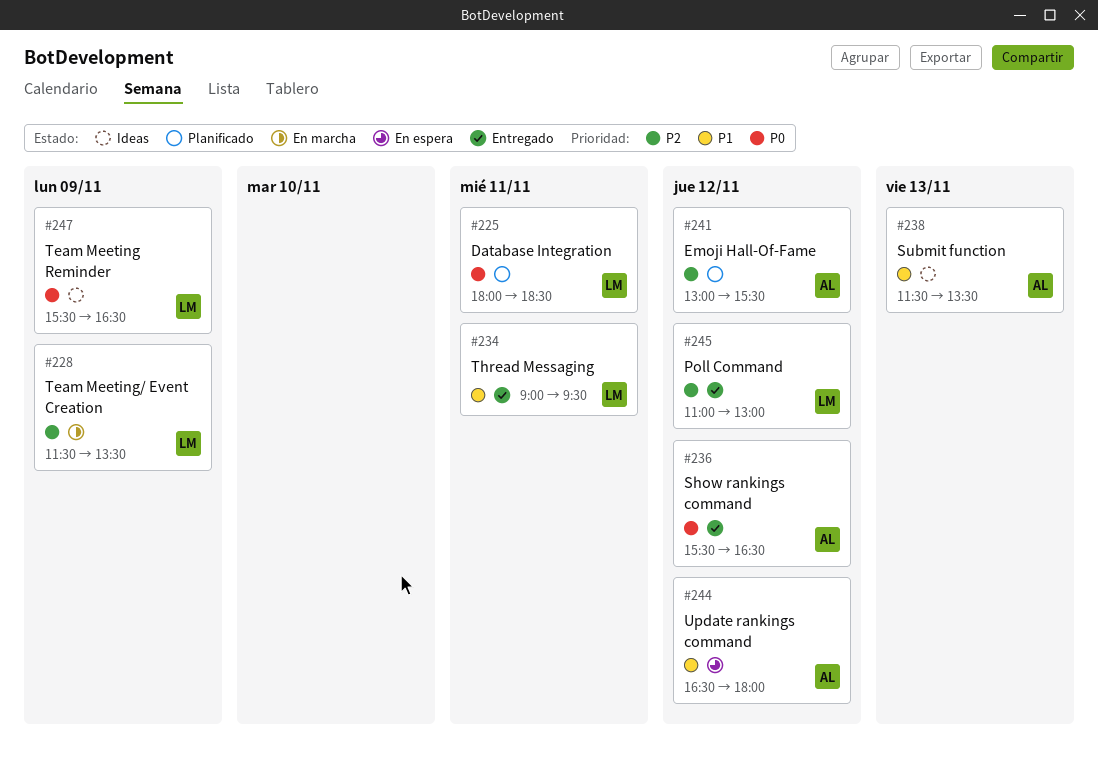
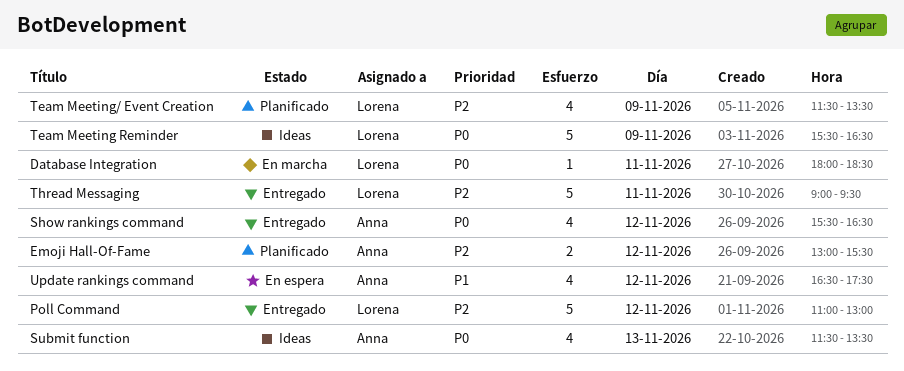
Database Integration, status: Planificado -> En marcha
Submit function, priority: P1 -> P0
Team Meeting/ Event Creation, status: En marcha -> Planificado
Thread Messaging, priority: P1 -> P2
Update rankings command, ends: 18:00 -> 17:30

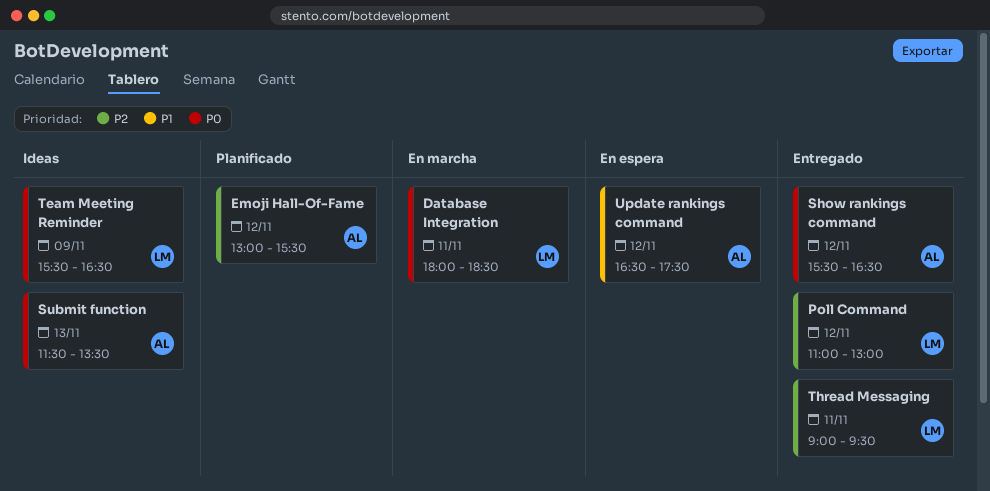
Team Meeting/ Event Creation: present -> none

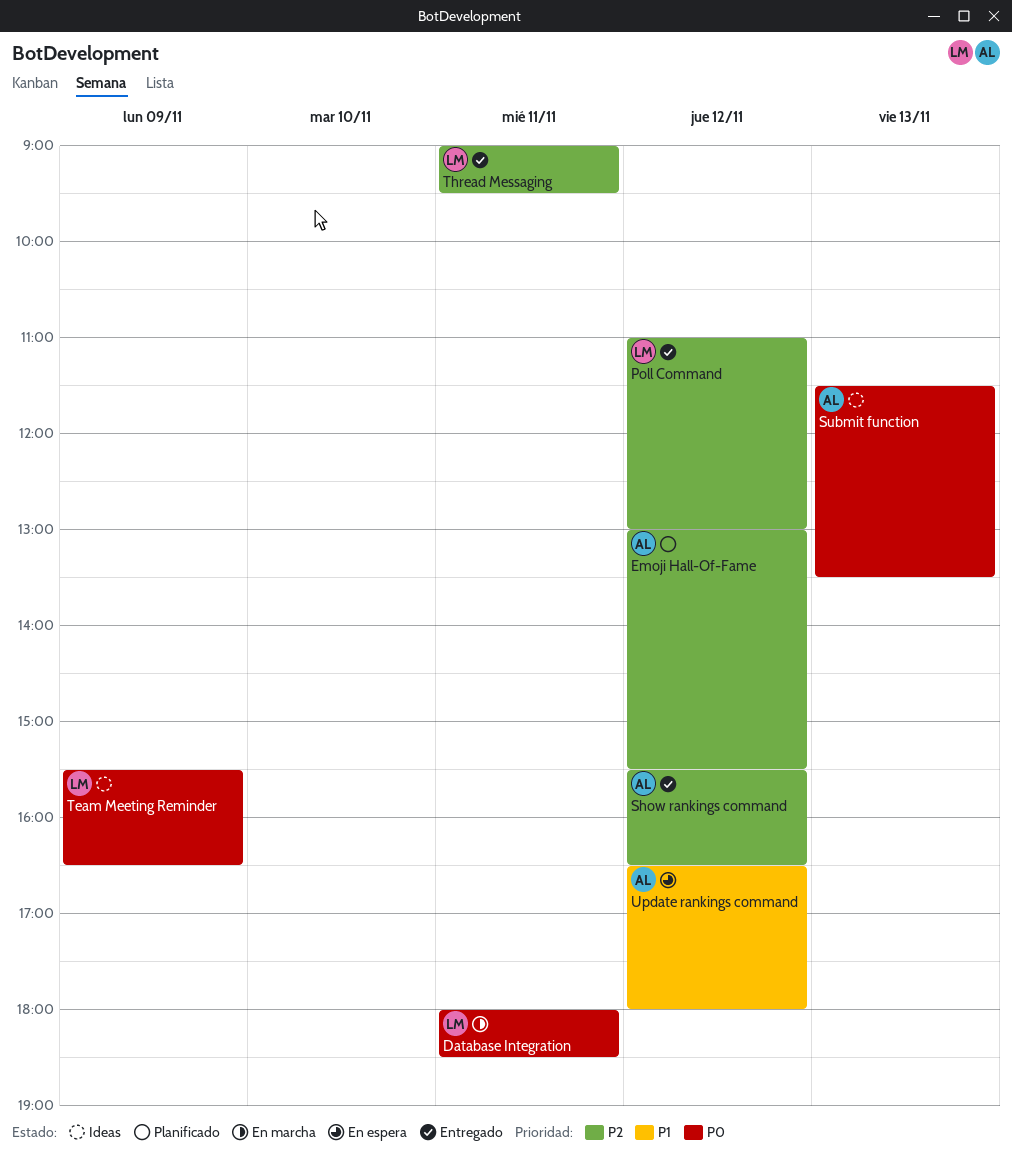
Show rankings command, priority: P0 -> P2
Update rankings command, ends: 17:30 -> 18:00

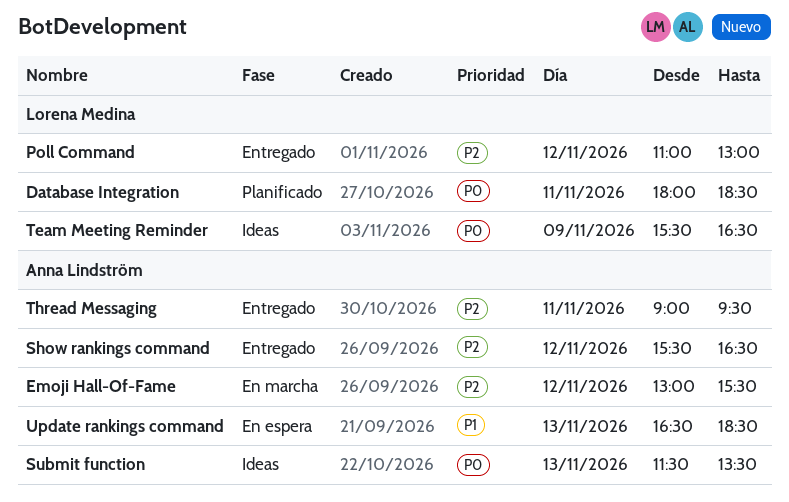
Database Integration, status: En marcha -> Planificado
Emoji Hall-Of-Fame, status: Planificado -> En marcha
Thread Messaging, owner: Lorena Medina -> Anna Lindström
Update rankings command, day: Nov 12 -> Nov 13
Update rankings command, ends: 18:00 -> 18:30

